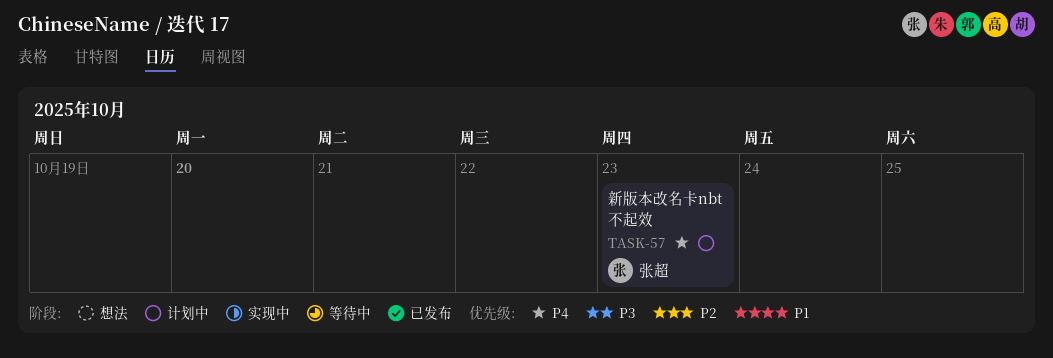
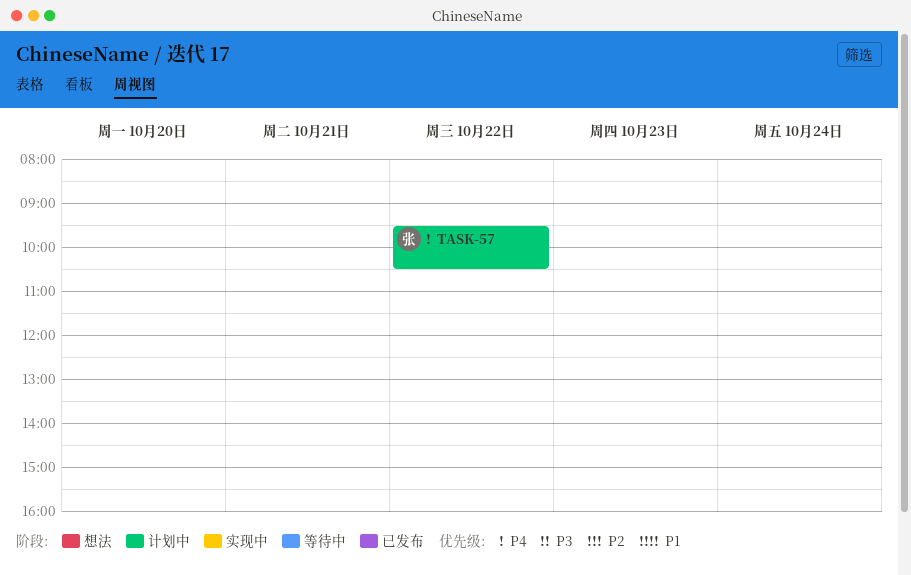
TASK-57, day: Oct 23 -> Oct 22

